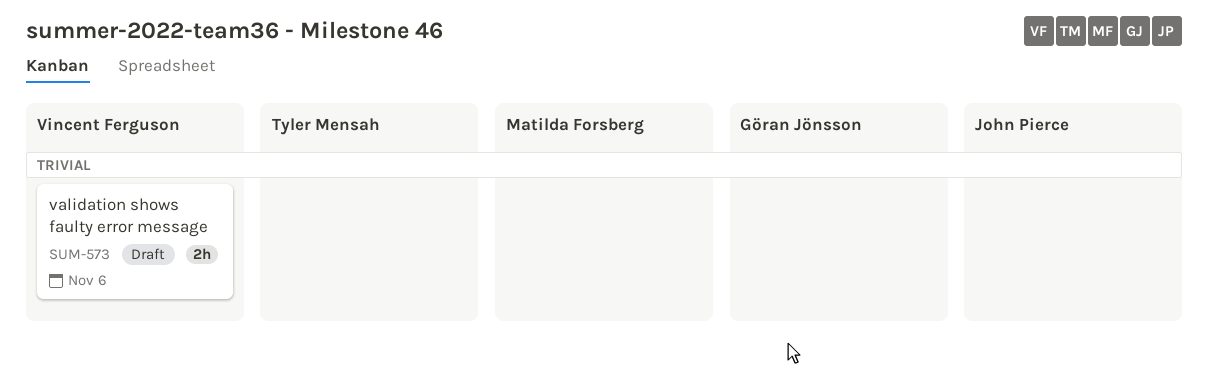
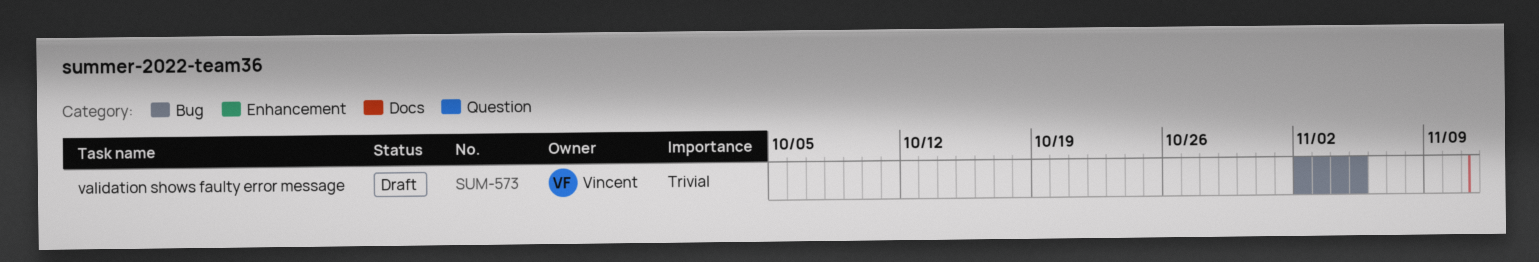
SUM-573, due: Nov 6 -> Nov 5

